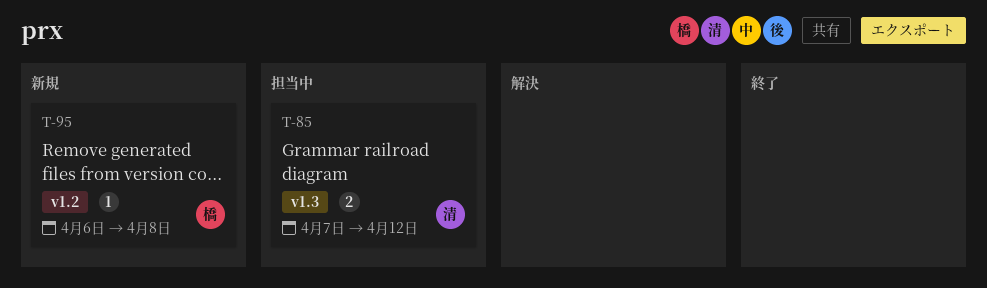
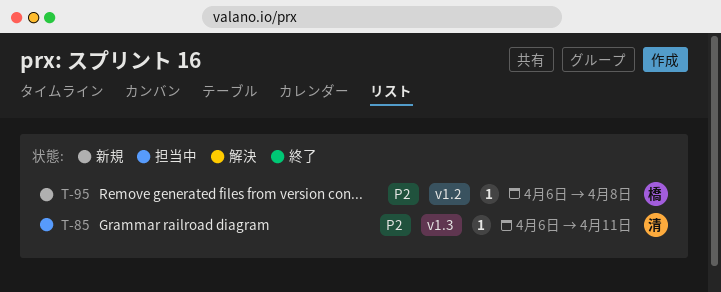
T-85, estimate: 2 -> 1
T-85, start: Apr 7 -> Apr 6
T-85, due: Apr 12 -> Apr 11

